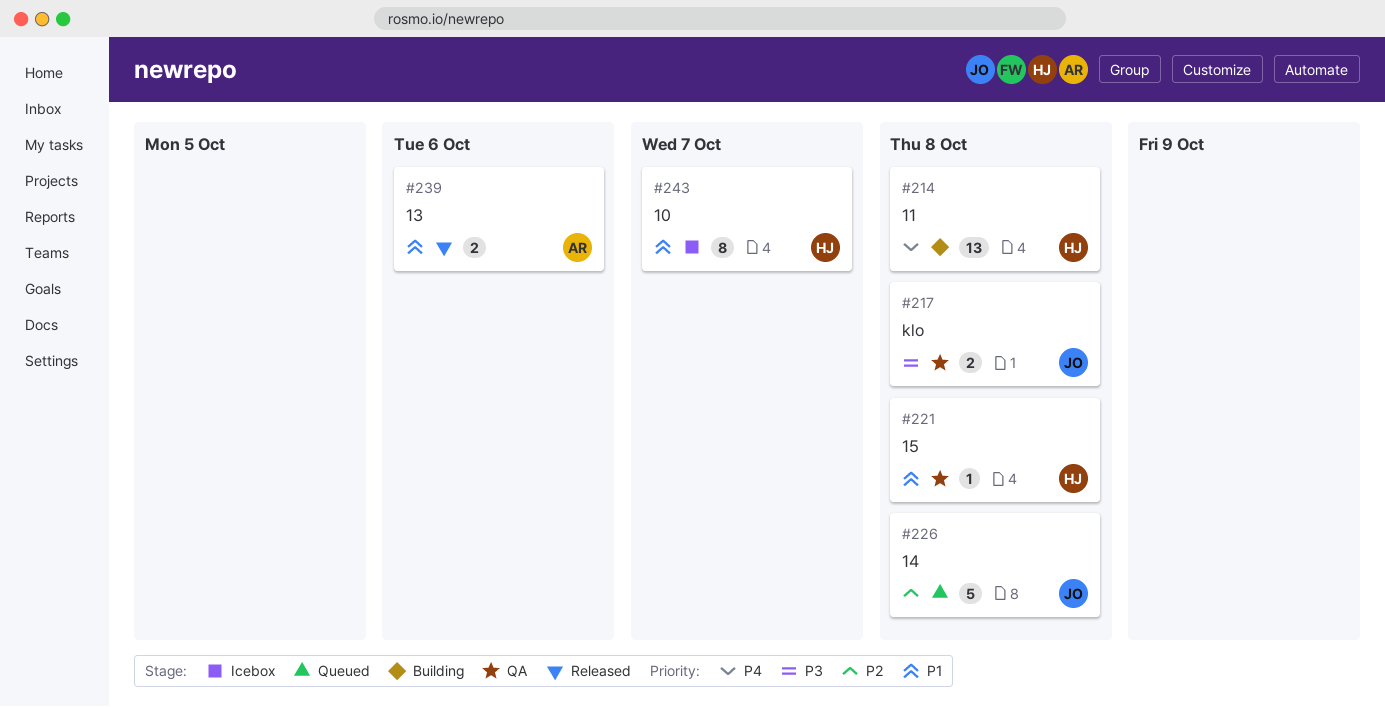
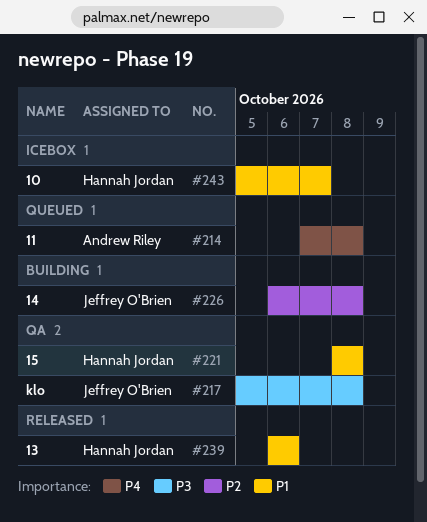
#214, status: Building -> Queued
#214, owner: Hannah Jordan -> Andrew Riley
#226, status: Queued -> Building
#239, owner: Andrew Riley -> Hannah Jordan

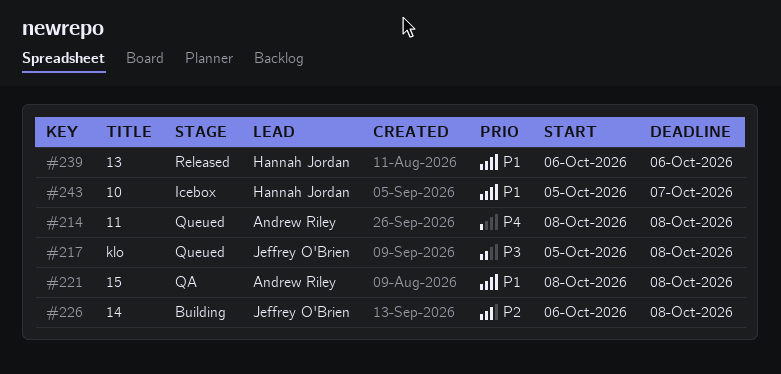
#214, start: Oct 7 -> Oct 8
#217, status: QA -> Queued
#221, owner: Hannah Jordan -> Andrew Riley

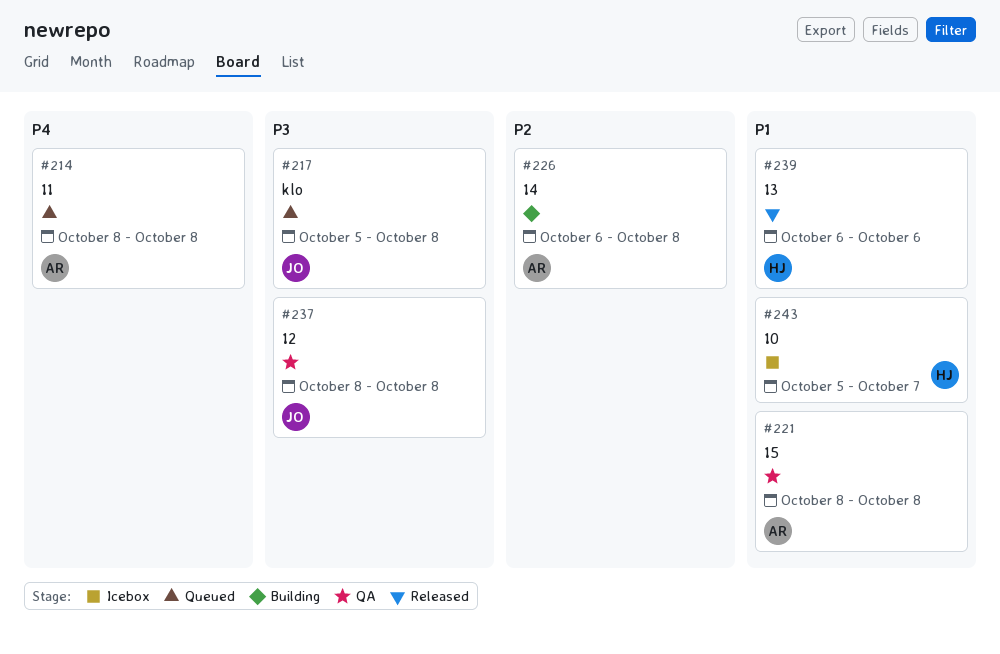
#226, owner: Jeffrey O'Brien -> Andrew Riley
#237: none -> present

